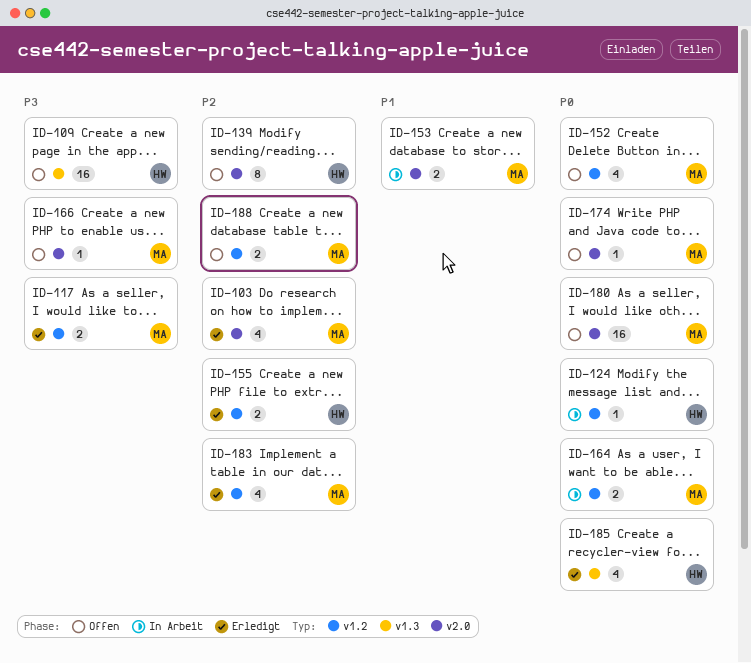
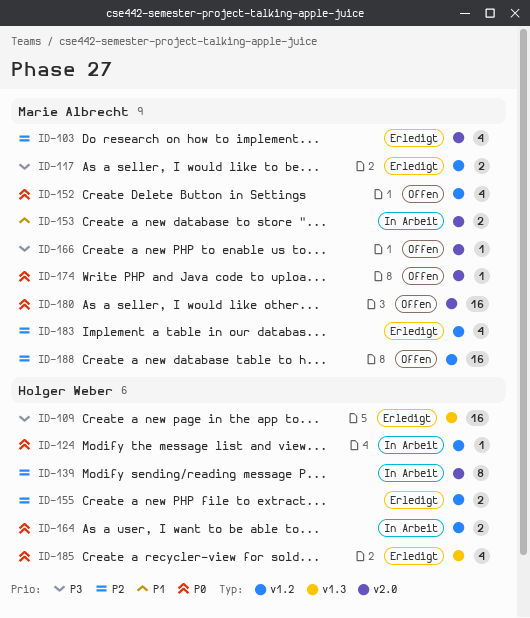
ID-109, status: Offen -> Erledigt
ID-139, status: Offen -> In Arbeit
ID-164, owner: Marie Albrecht -> Holger Weber
ID-188, estimate: 2 -> 16

